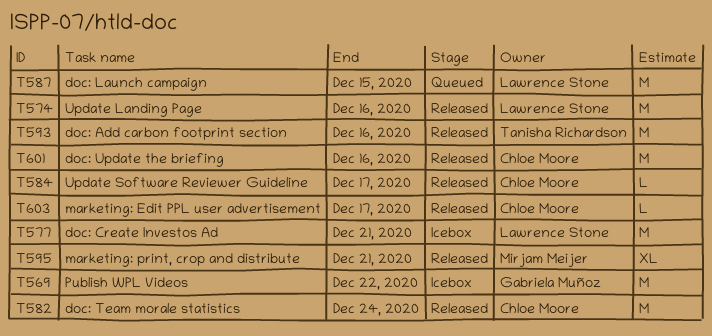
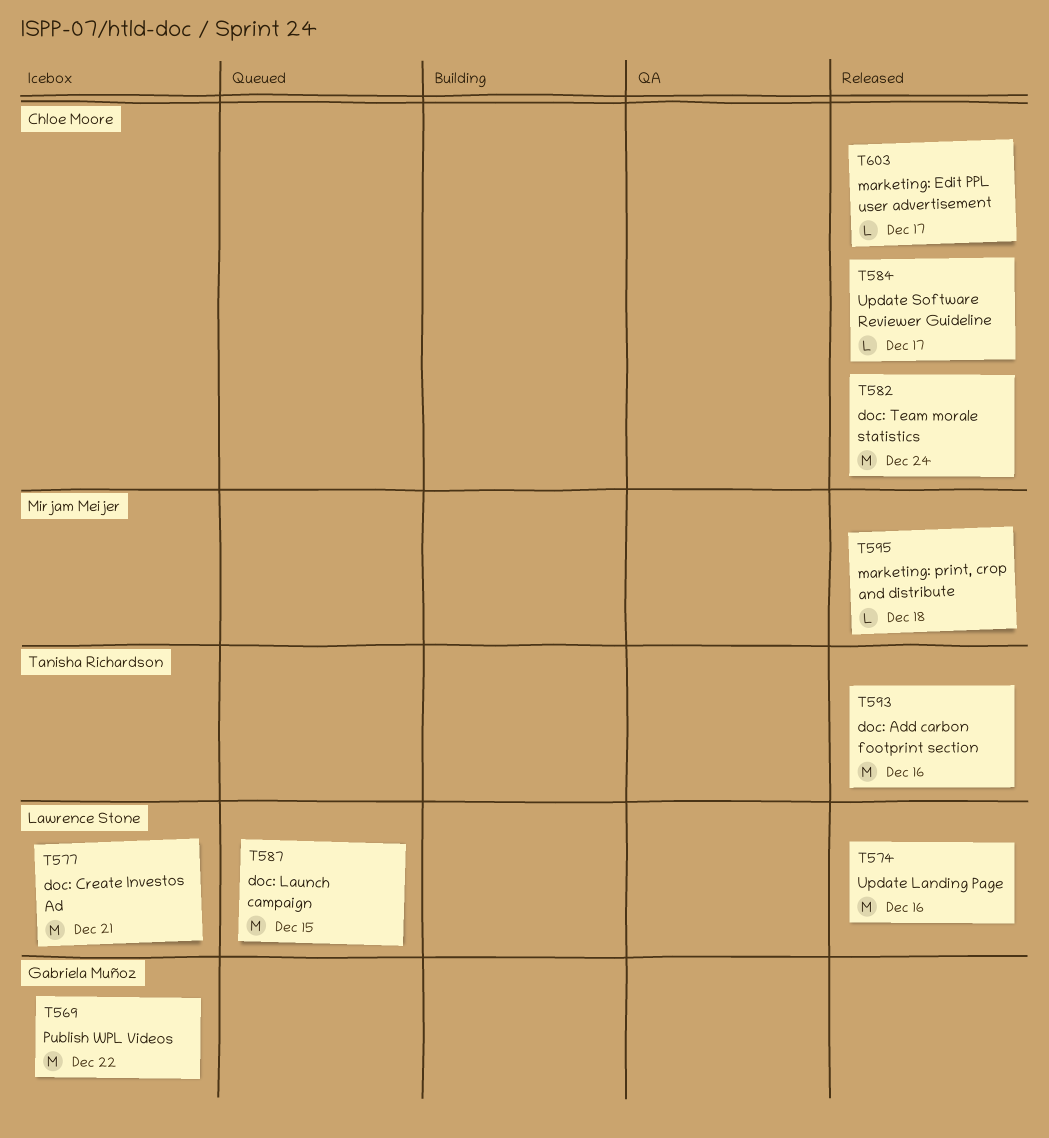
T595, estimate: XL -> L
T595, due: Dec 21 -> Dec 18
T601: present -> none

